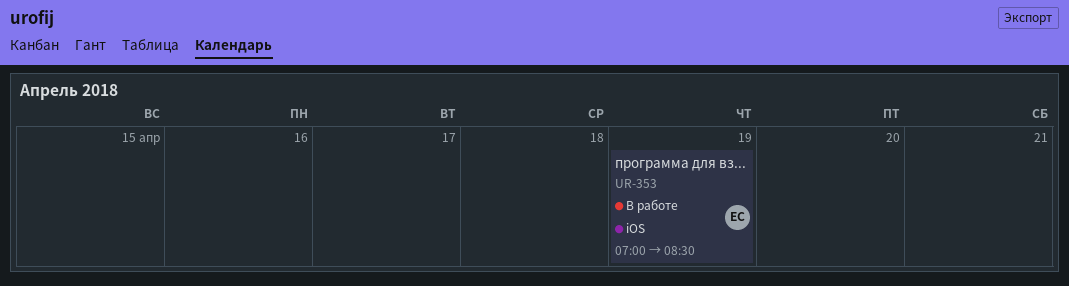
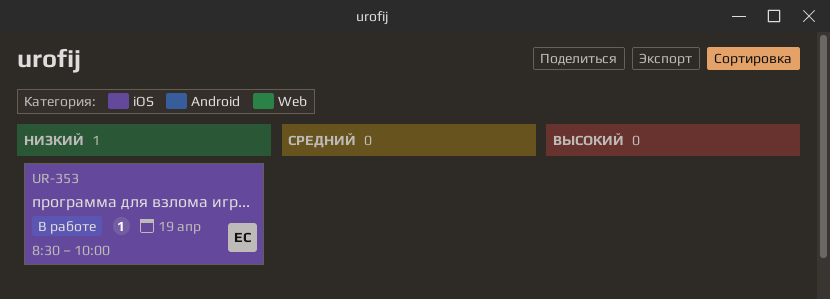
UR-353, begins: 07:00 -> 08:30
UR-353, ends: 08:30 -> 10:00

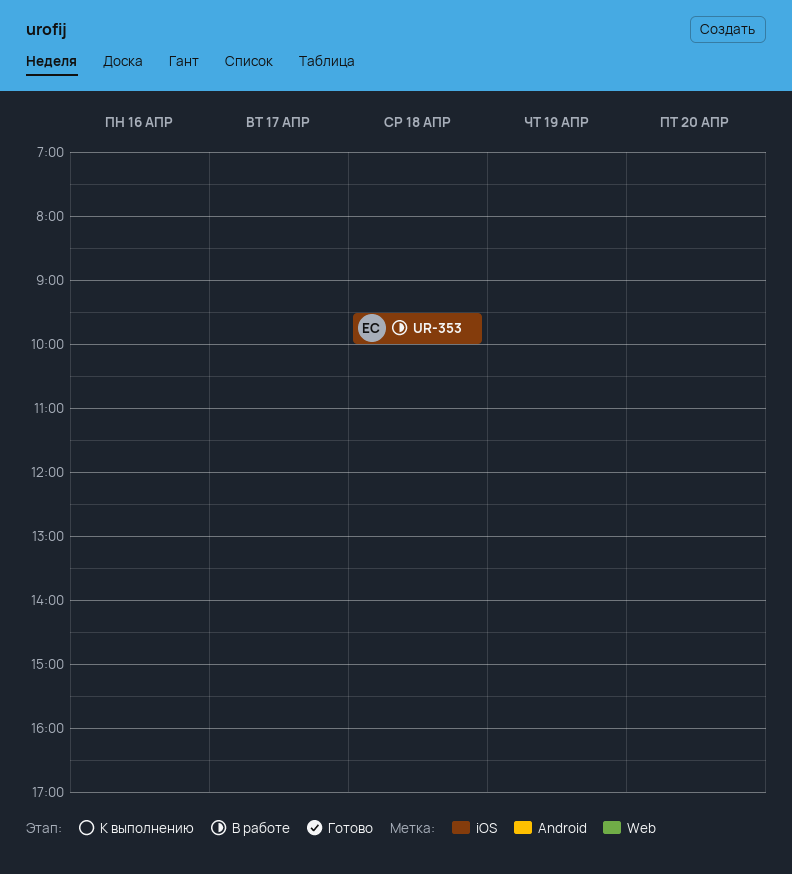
UR-353, day: Apr 19 -> Apr 18
UR-353, begins: 08:30 -> 09:30

